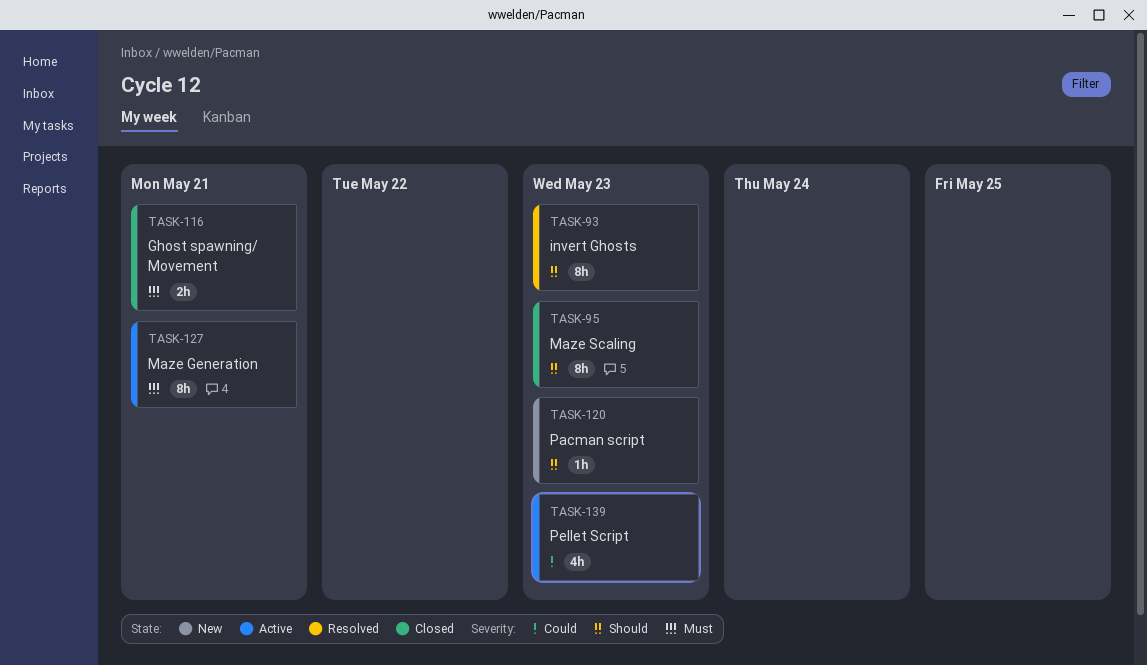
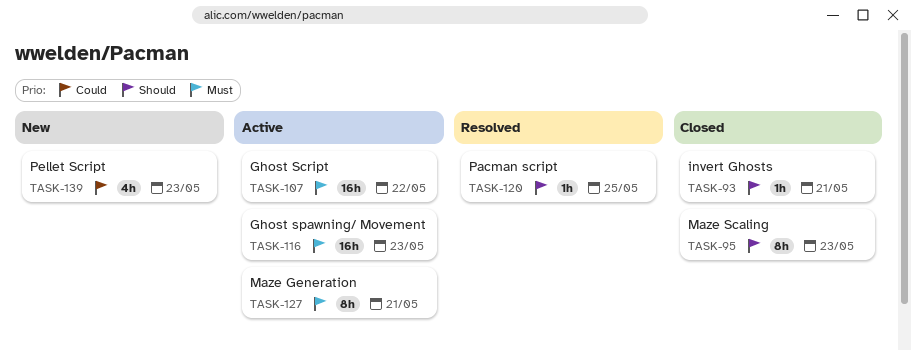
TASK-93, status: Resolved -> Closed
TASK-93, estimate: 8h -> 1h
TASK-93, due: May 23 -> May 21
TASK-107: none -> present
TASK-116, status: Closed -> Active
TASK-116, estimate: 2h -> 16h
TASK-116, due: May 21 -> May 23
TASK-120, status: New -> Resolved
TASK-120, due: May 23 -> May 25
TASK-139, status: Active -> New

